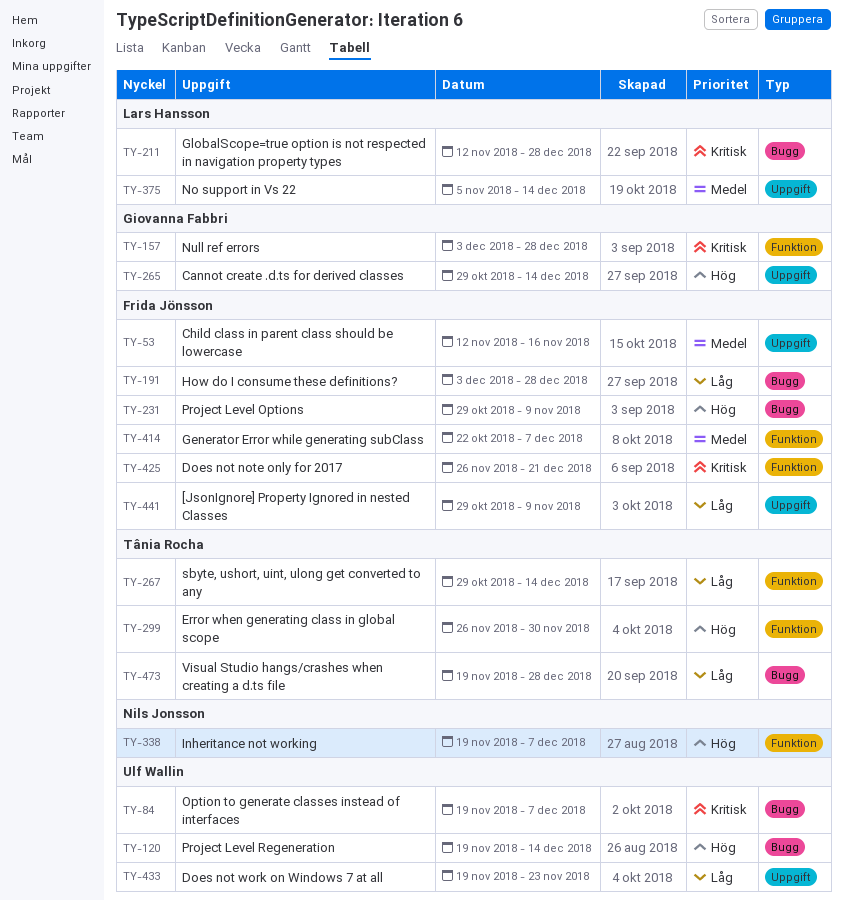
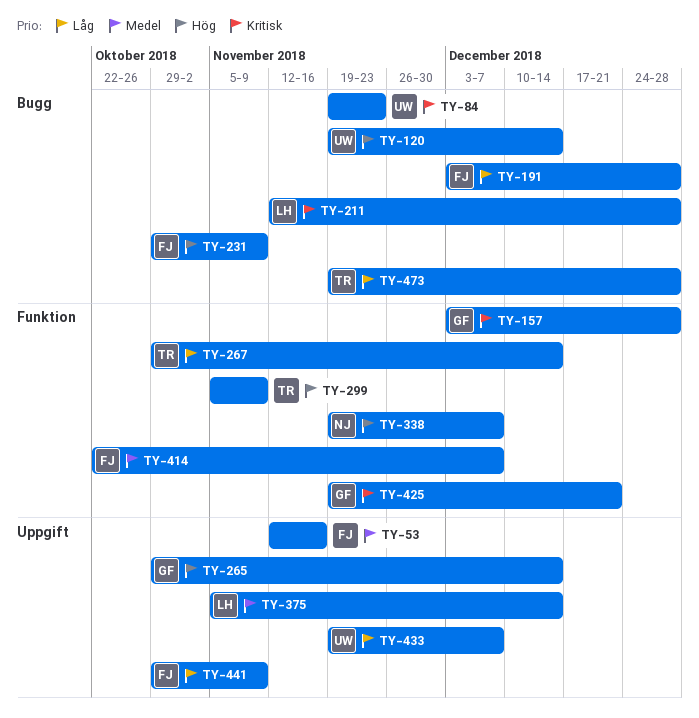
TY-84, due: Dec 7 -> Nov 23
TY-299, start: Nov 26 -> Nov 5
TY-299, due: Nov 30 -> Nov 9
TY-425, owner: Frida Jönsson -> Giovanna Fabbri
TY-425, start: Nov 26 -> Nov 19
TY-433, due: Nov 23 -> Dec 7

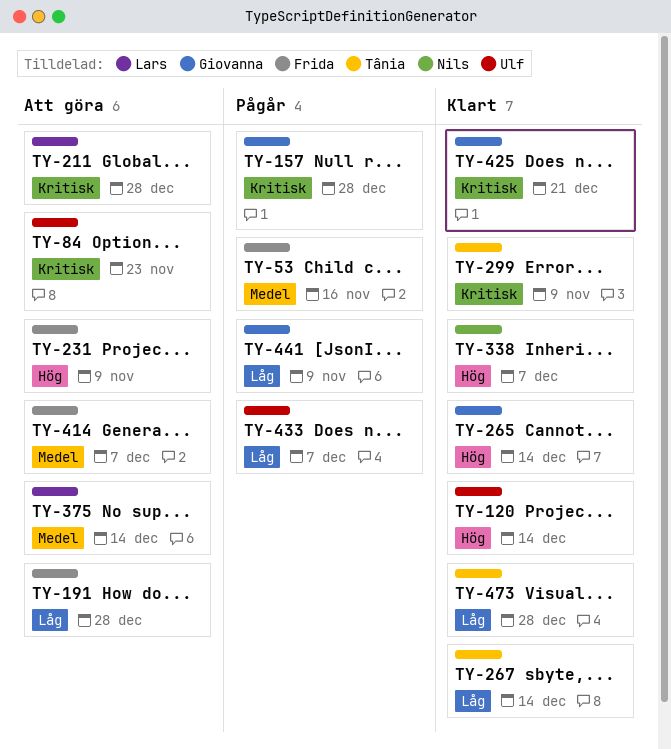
TY-299, priority: Hög -> Kritisk
TY-441, owner: Frida -> Giovanna

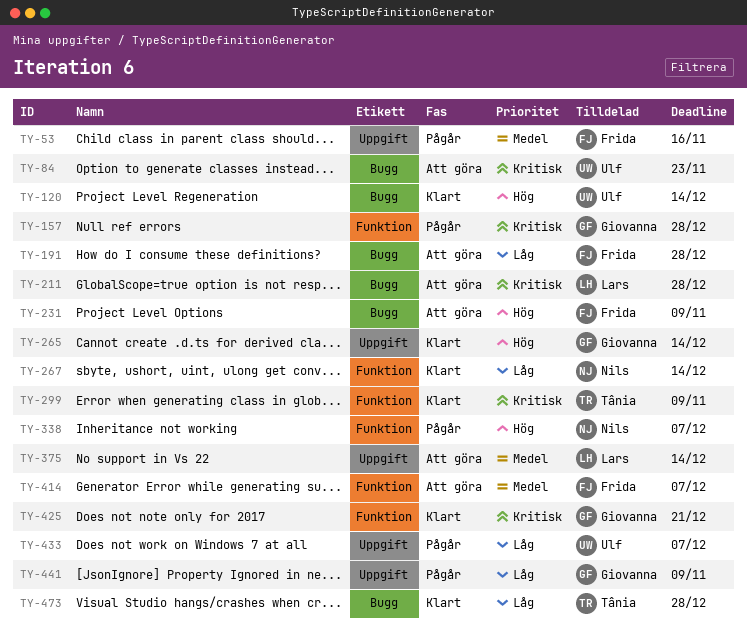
TY-267, owner: Tânia -> Nils
TY-338, status: Klart -> Pågår

